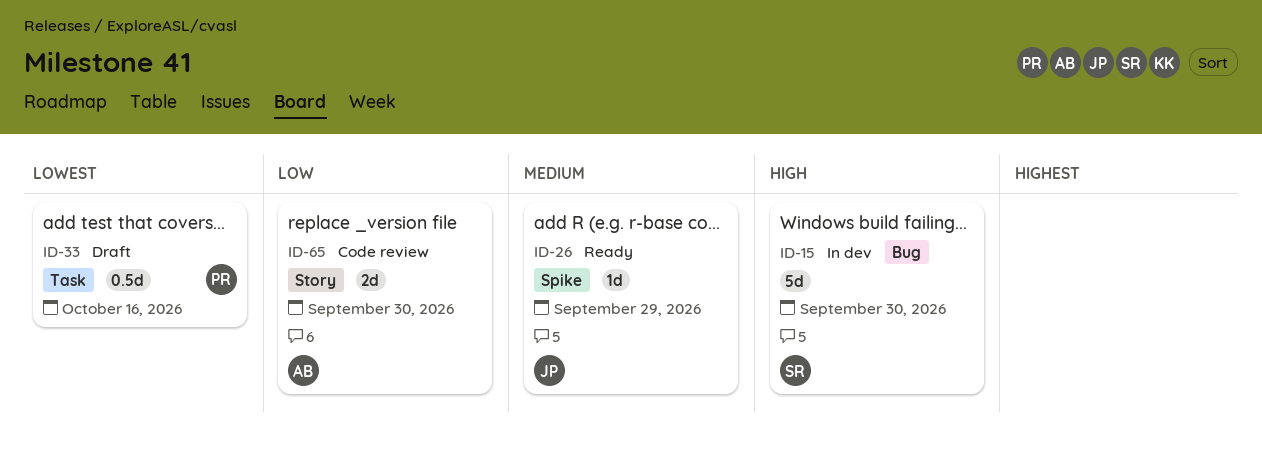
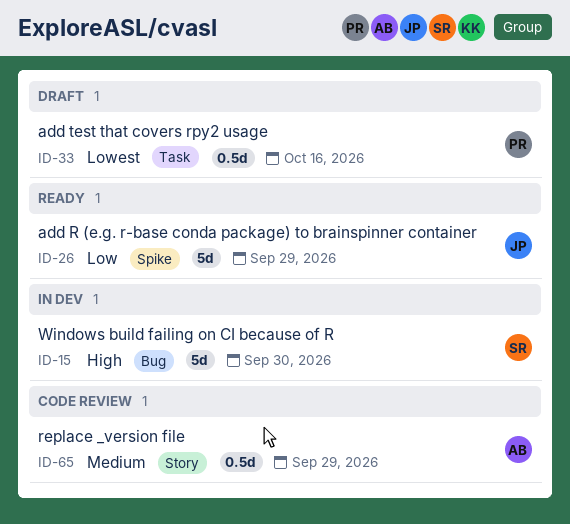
ID-26, priority: Medium -> Low
ID-26, estimate: 1d -> 5d
ID-65, priority: Low -> Medium
ID-65, estimate: 2d -> 0.5d
ID-65, due: Sep 30 -> Sep 29

